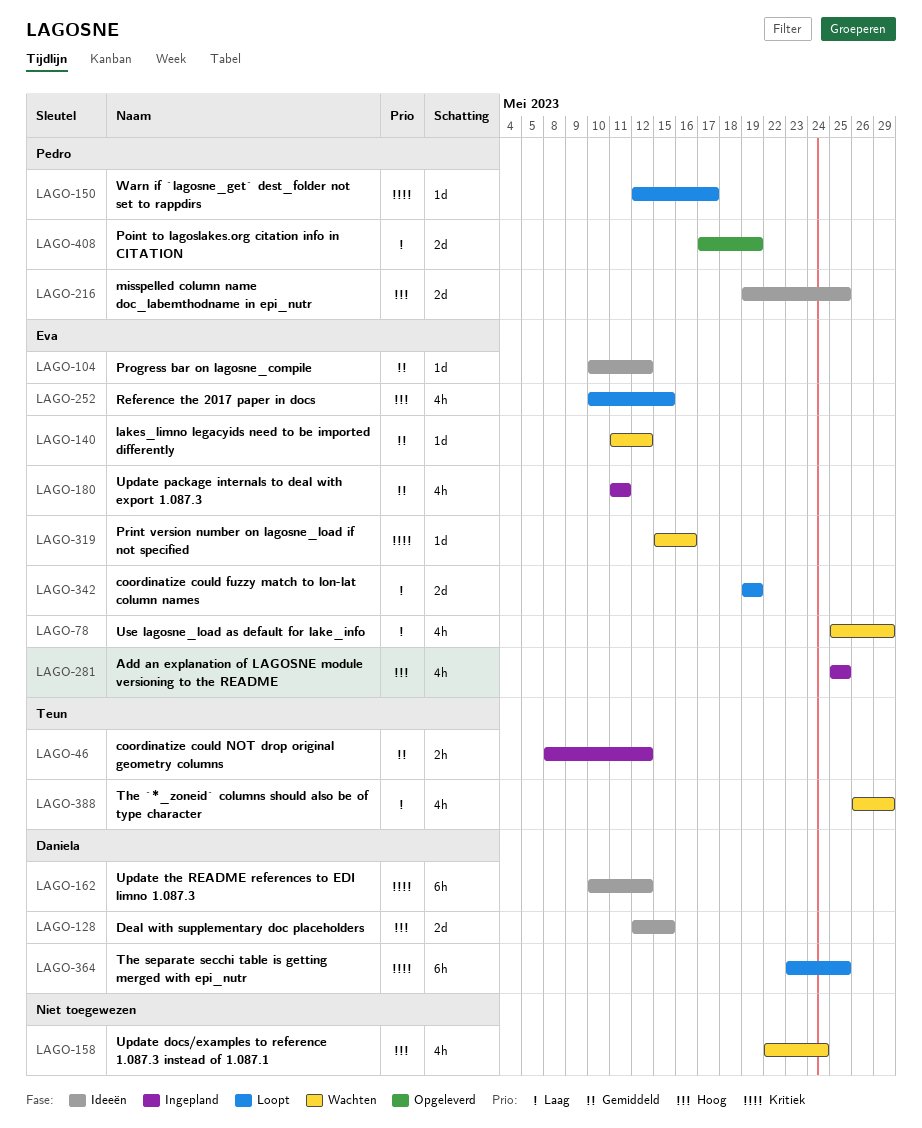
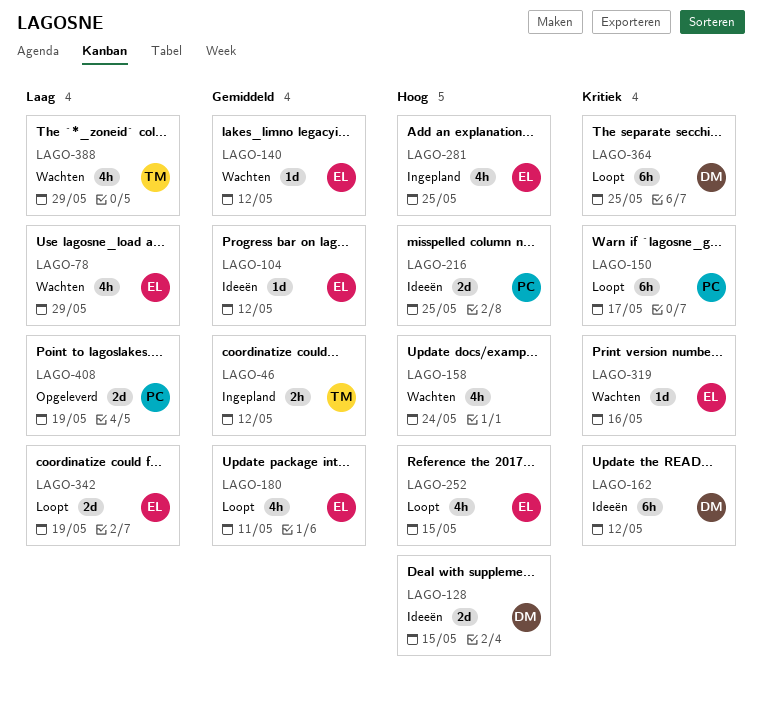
LAGO-150, estimate: 1d -> 6h
LAGO-180, status: Ingepland -> Loopt

